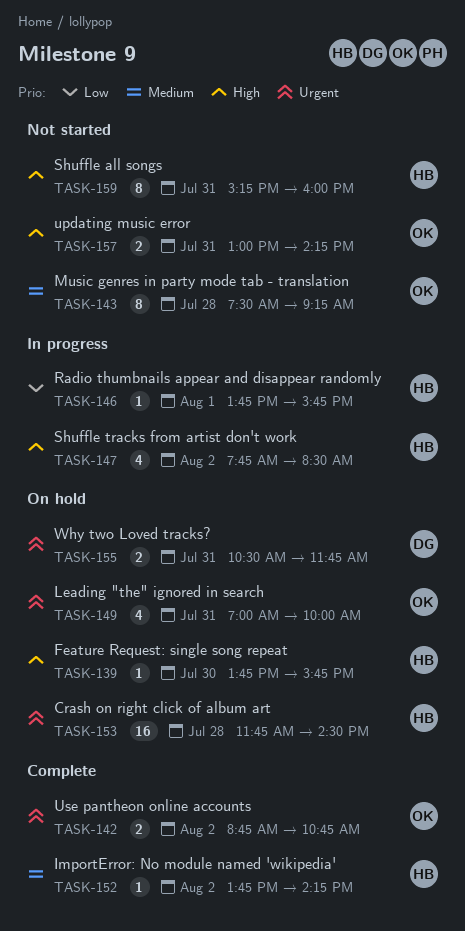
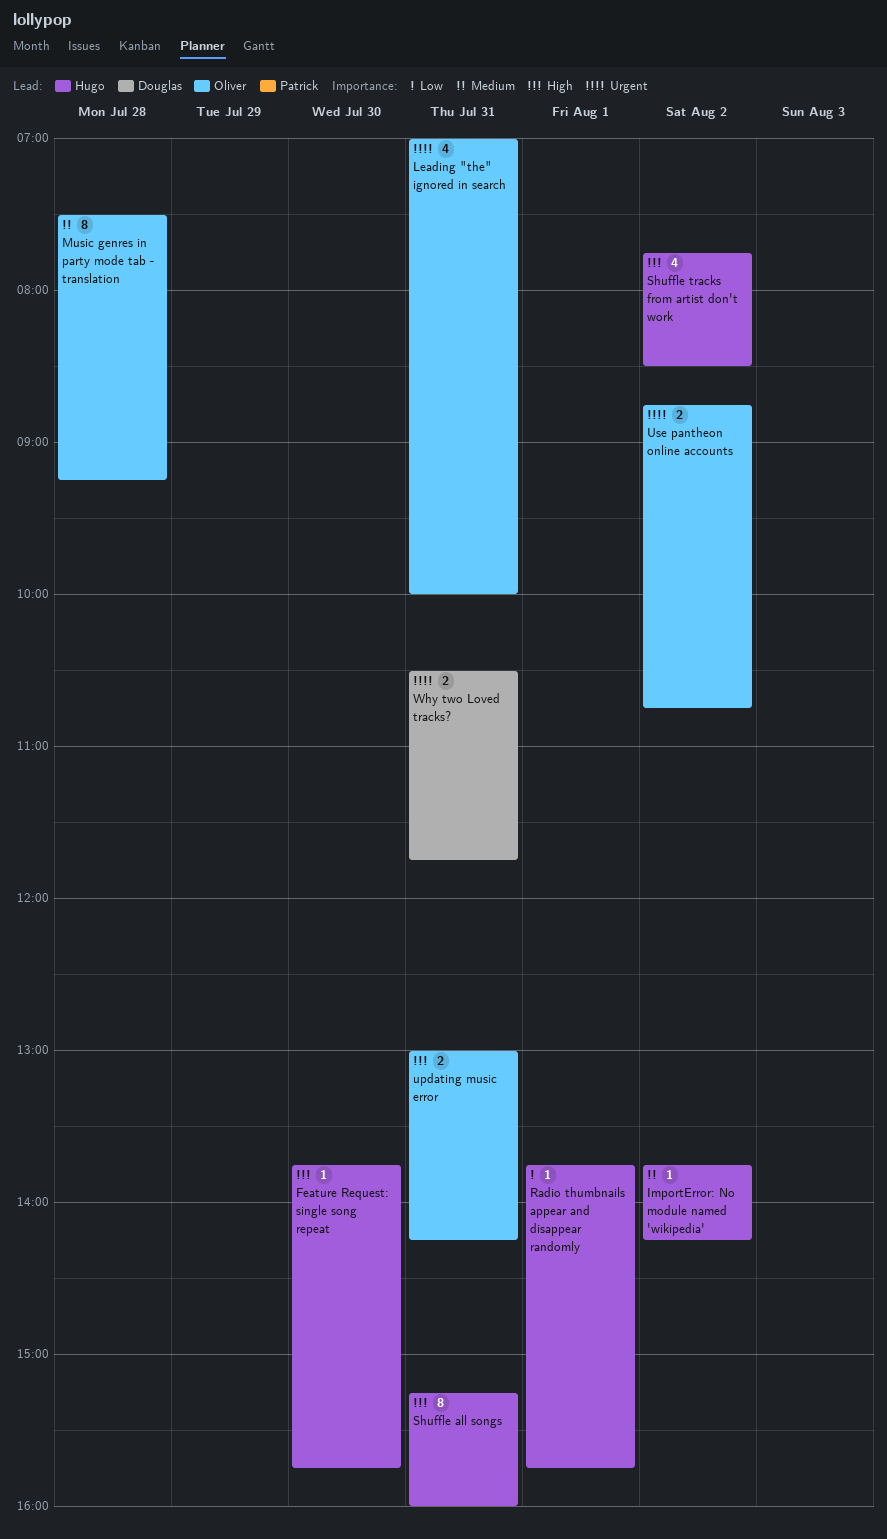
Crash on right click of album art: present -> none

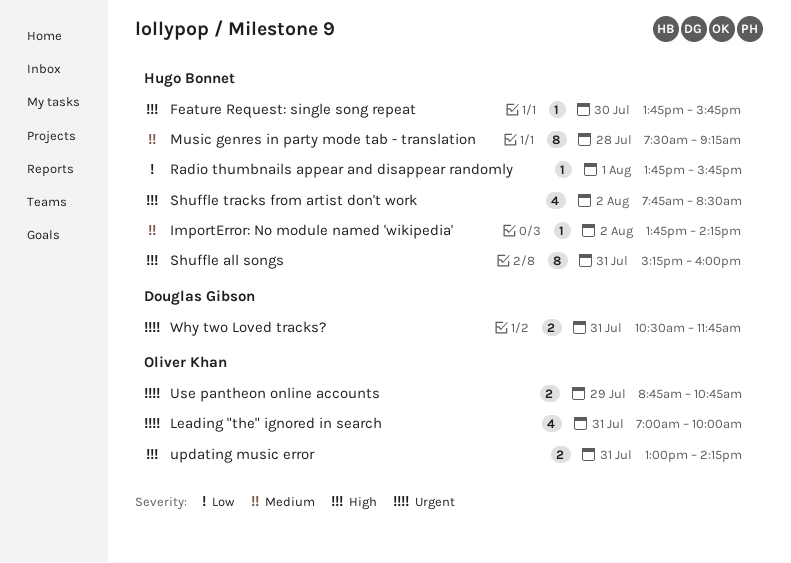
Music genres in party mode tab - translation, owner: Oliver Khan -> Hugo Bonnet
Use pantheon online accounts, day: Aug 2 -> Jul 29

